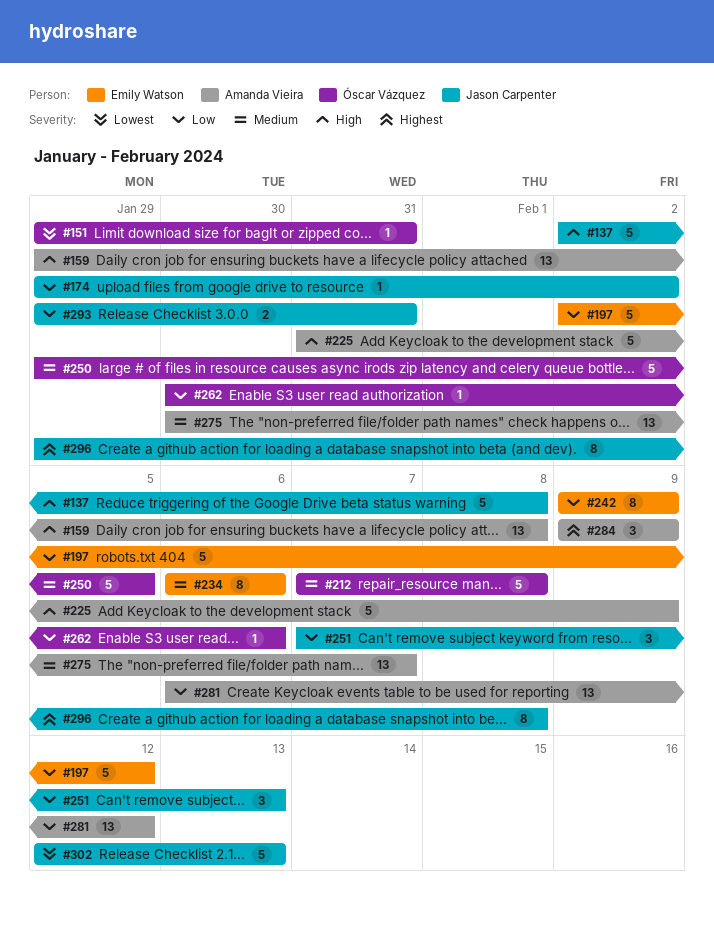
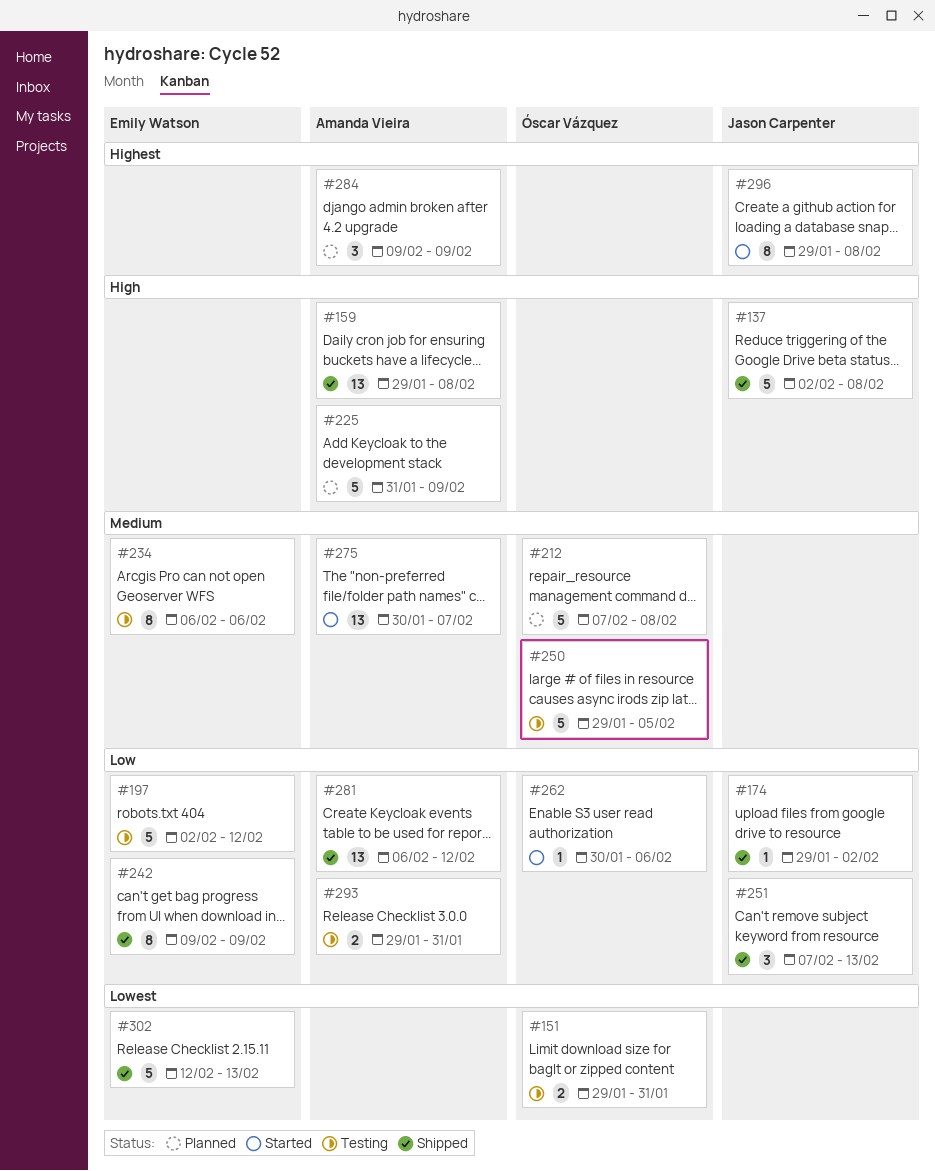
#151, estimate: 1 -> 2
#293, owner: Jason Carpenter -> Amanda Vieira
#302, owner: Jason Carpenter -> Emily Watson

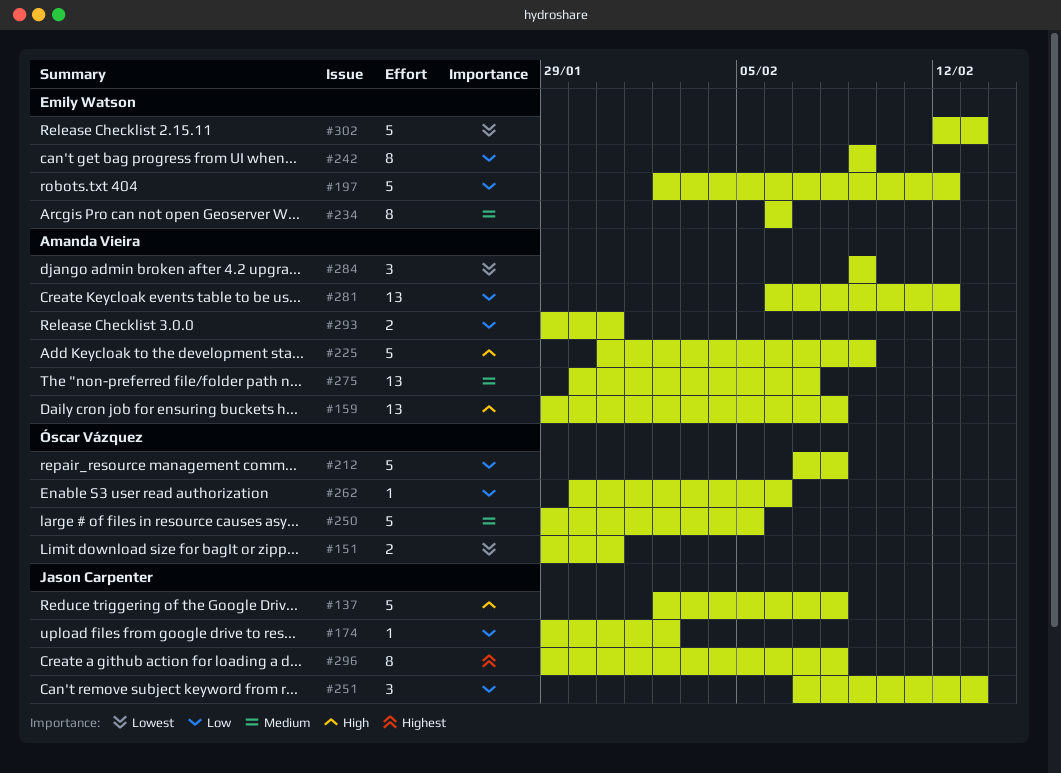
#212, priority: Medium -> Low
#284, priority: Highest -> Lowest

